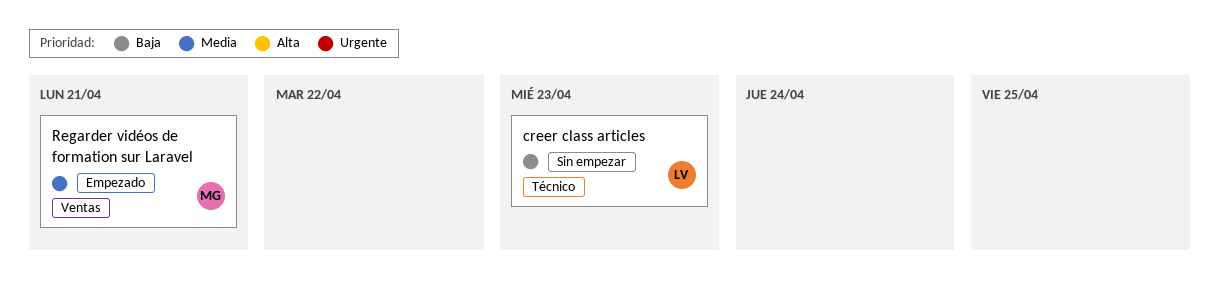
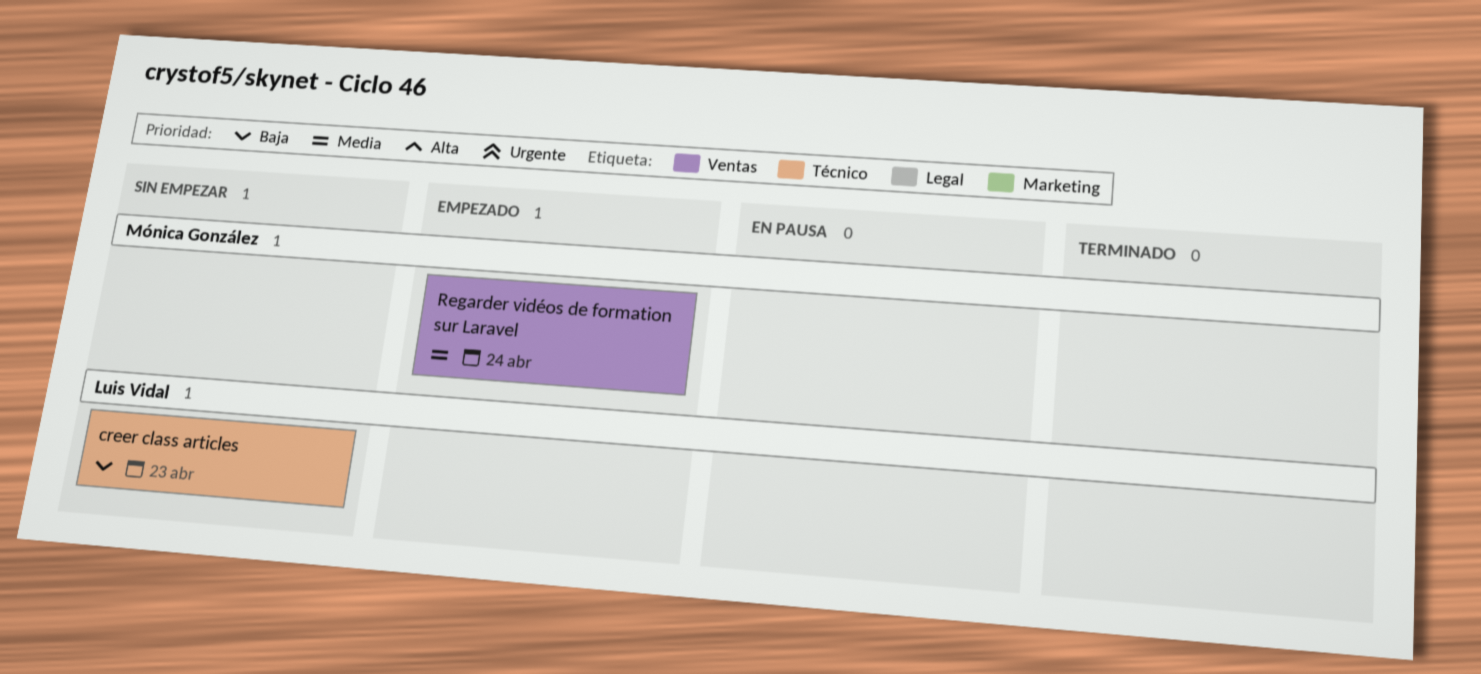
Regarder vidéos de formation sur Laravel, due: Apr 21 -> Apr 24

